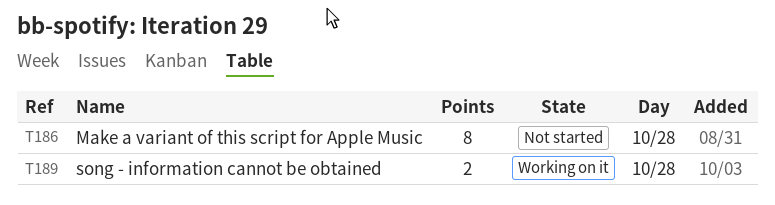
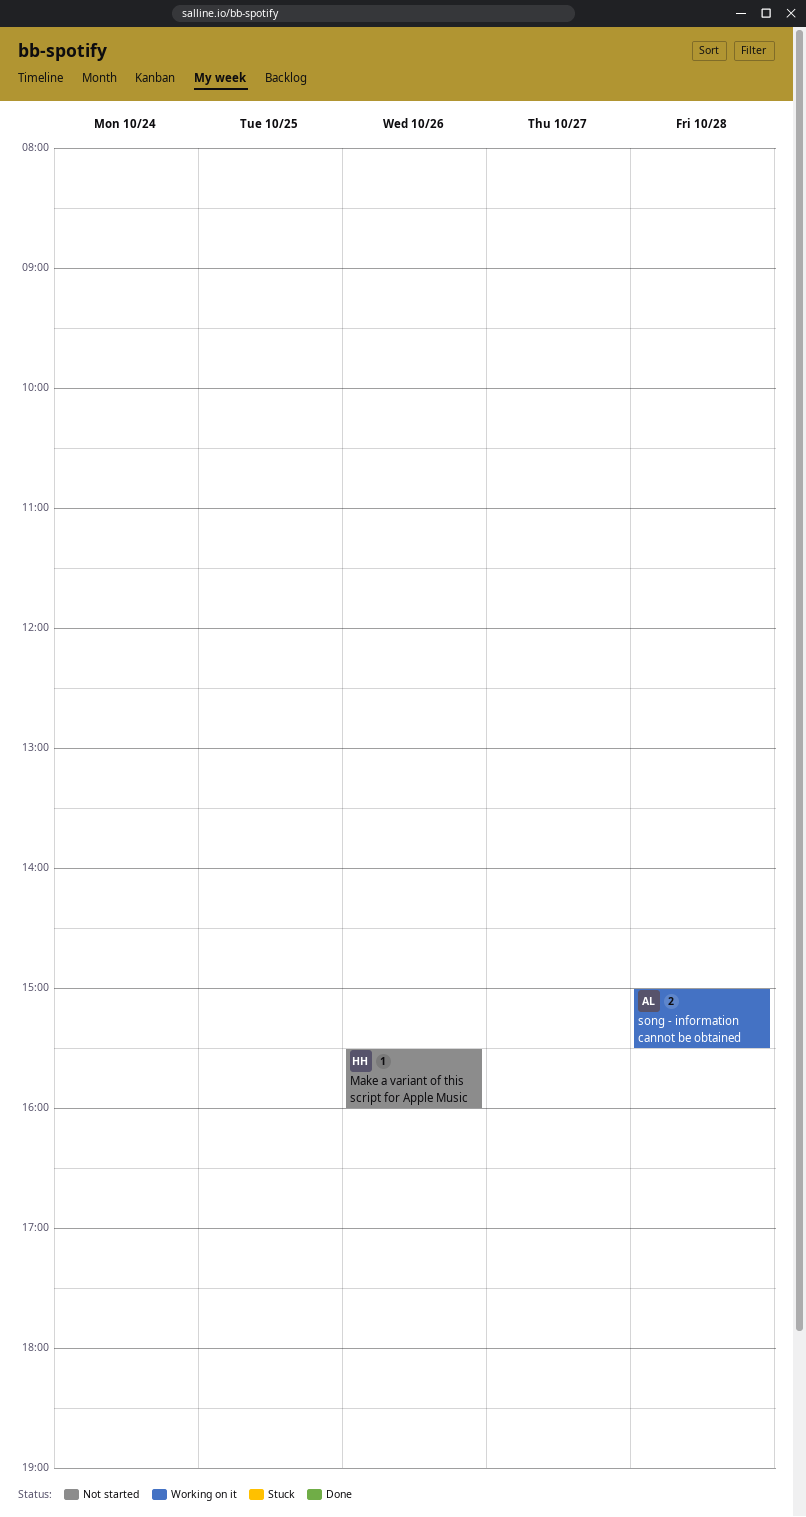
Make a variant of this script for Apple Music, estimate: 8 -> 1
Make a variant of this script for Apple Music, day: Oct 28 -> Oct 26

